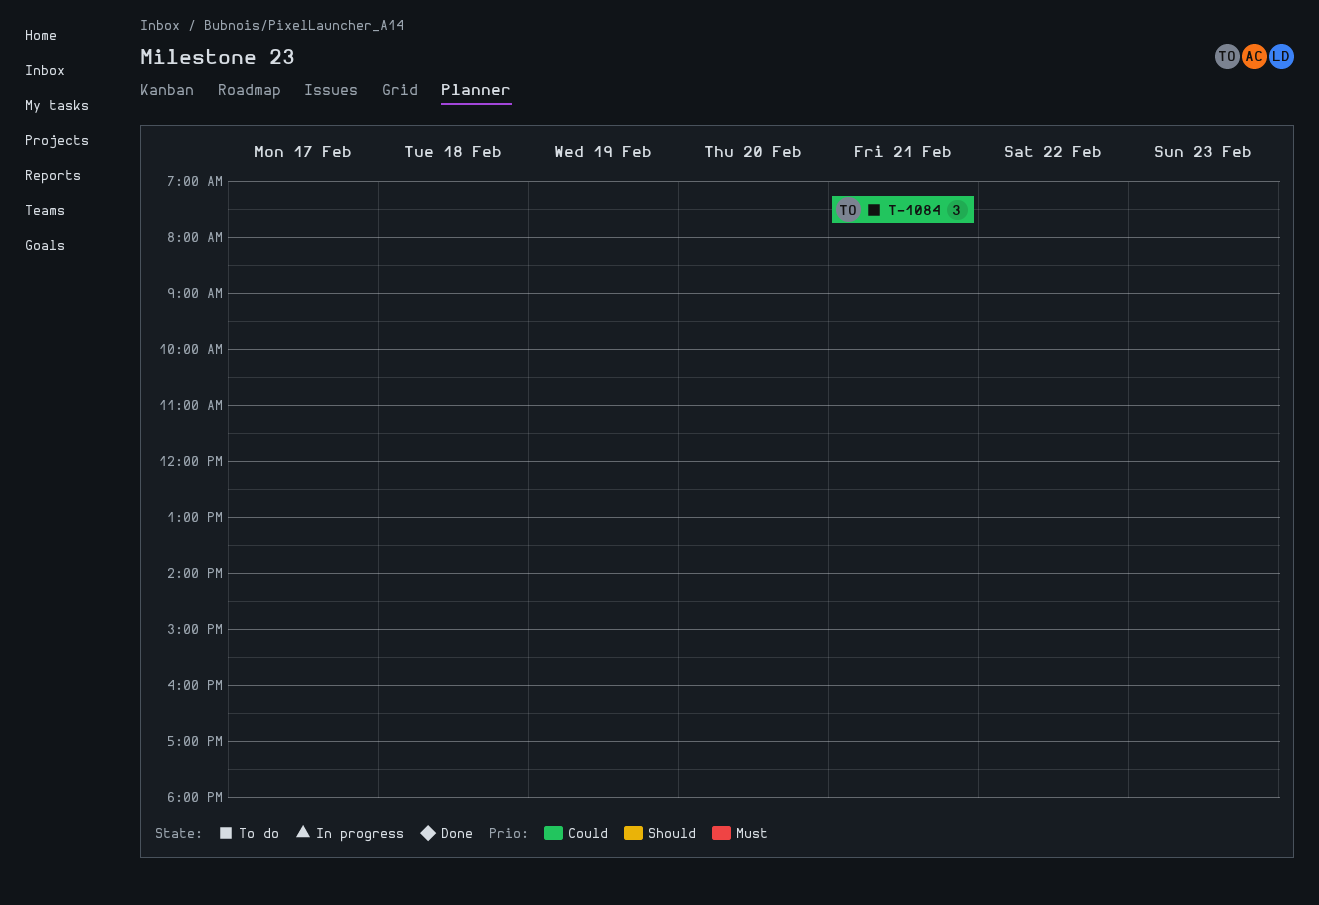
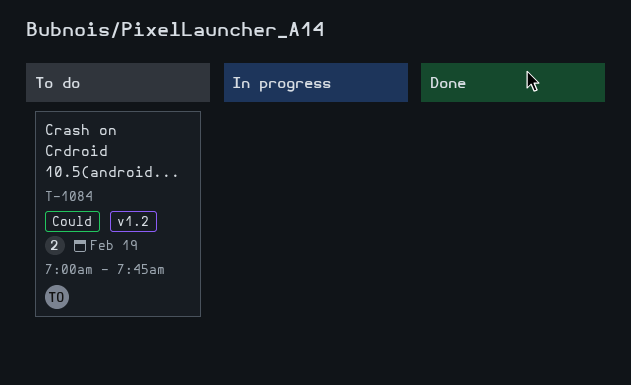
T-1084, estimate: 3 -> 2
T-1084, day: Feb 21 -> Feb 19
T-1084, begins: 07:15 -> 07:00

